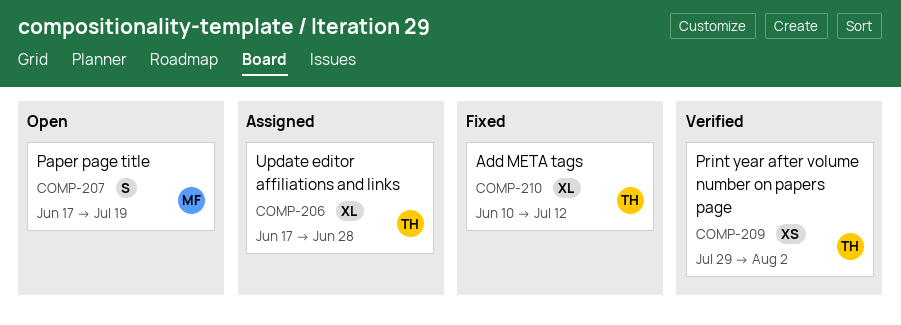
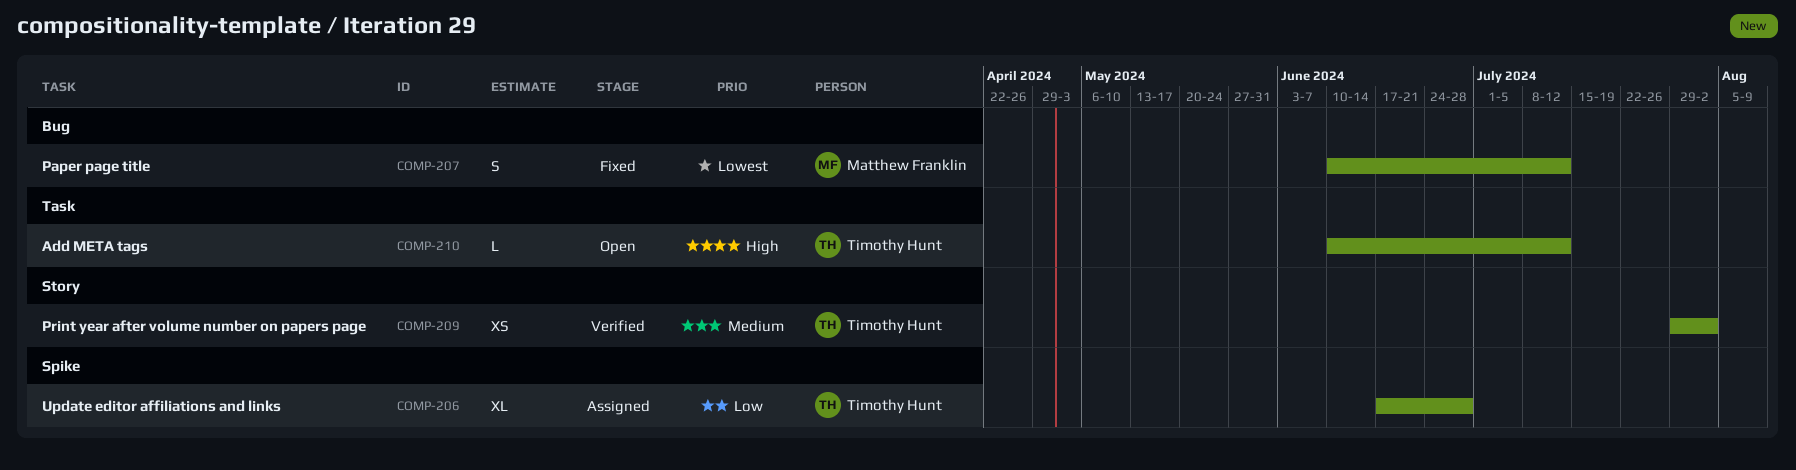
COMP-207, status: Open -> Fixed
COMP-207, start: Jun 17 -> Jun 10
COMP-207, due: Jul 19 -> Jul 12
COMP-210, status: Fixed -> Open
COMP-210, estimate: XL -> L

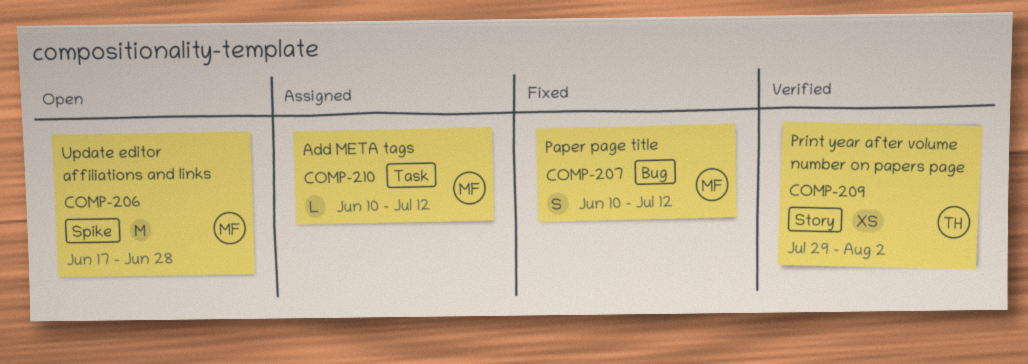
COMP-206, status: Assigned -> Open
COMP-206, owner: Timothy Hunt -> Matthew Franklin
COMP-206, estimate: XL -> M
COMP-210, status: Open -> Assigned
COMP-210, owner: Timothy Hunt -> Matthew Franklin

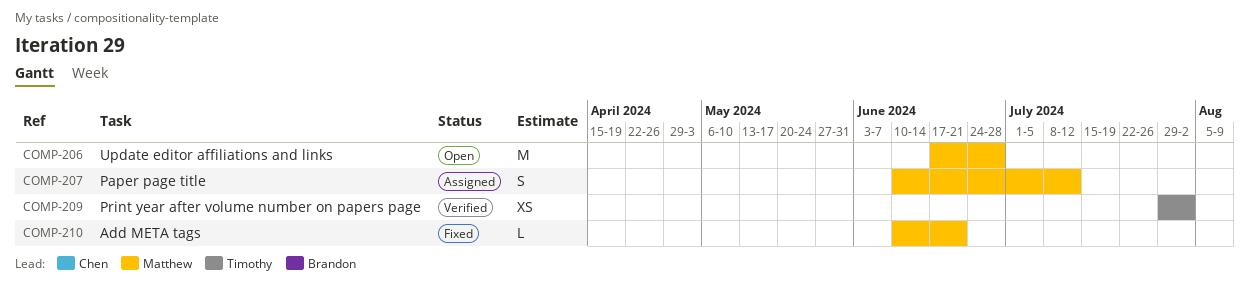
COMP-207, status: Fixed -> Assigned
COMP-210, status: Assigned -> Fixed
COMP-210, due: Jul 12 -> Jun 21

